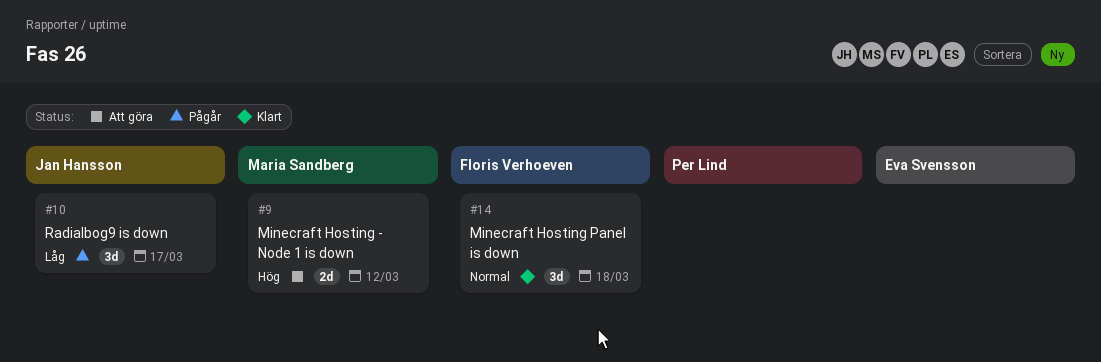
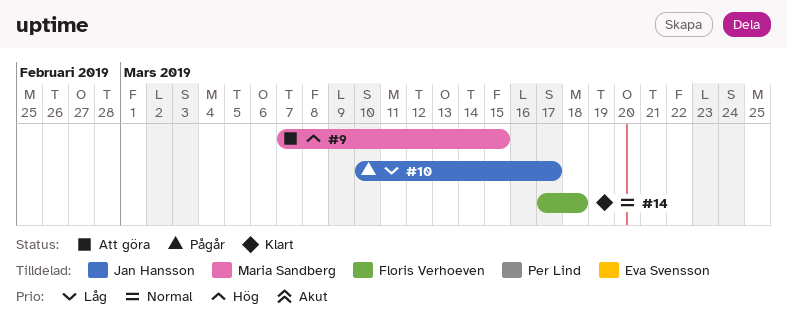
#9, due: Mar 12 -> Mar 15

